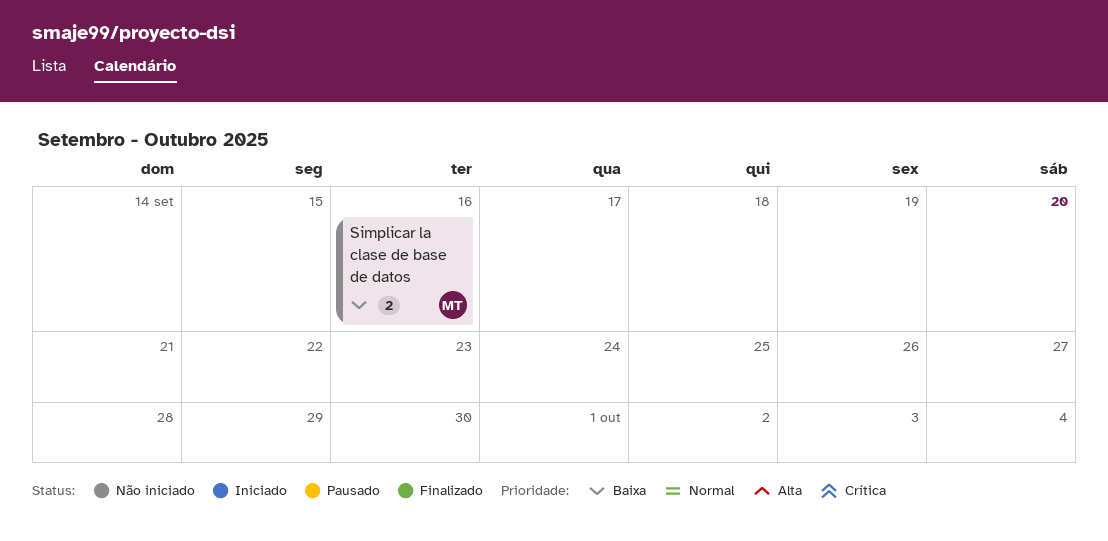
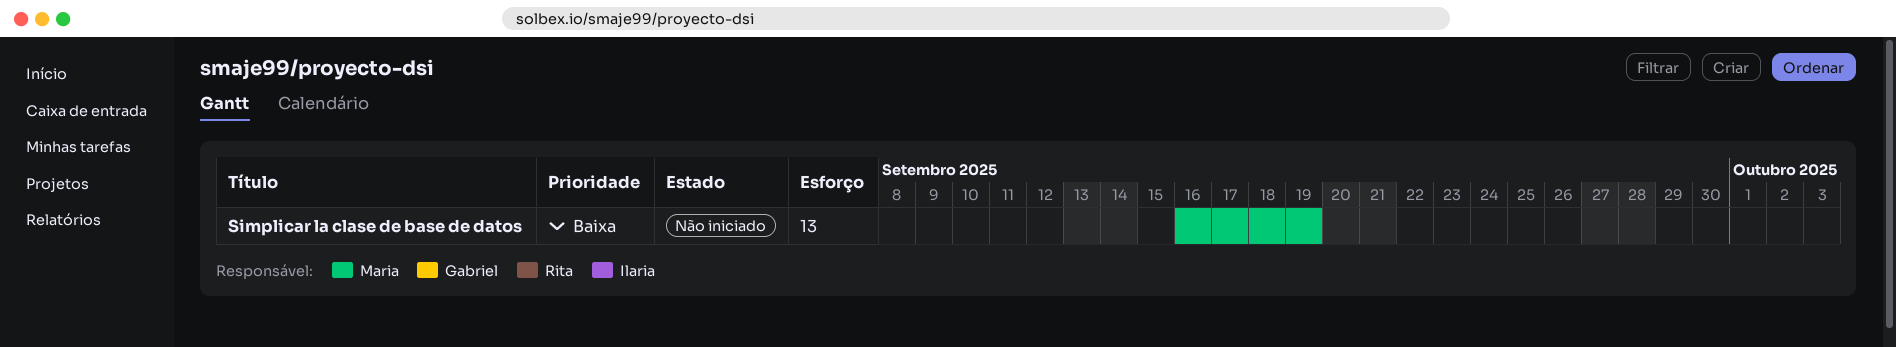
Simplicar la clase de base de datos, estimate: 2 -> 13
Simplicar la clase de base de datos, due: Sep 16 -> Sep 19

